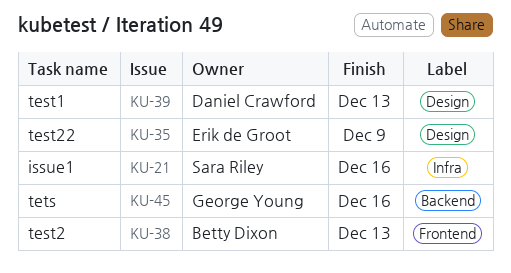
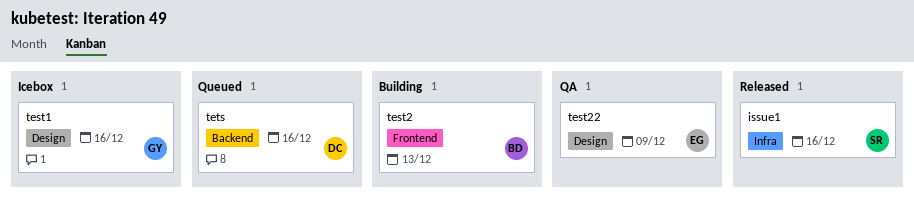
test1, owner: Daniel Crawford -> George Young
test1, due: Dec 13 -> Dec 16
tets, owner: George Young -> Daniel Crawford

